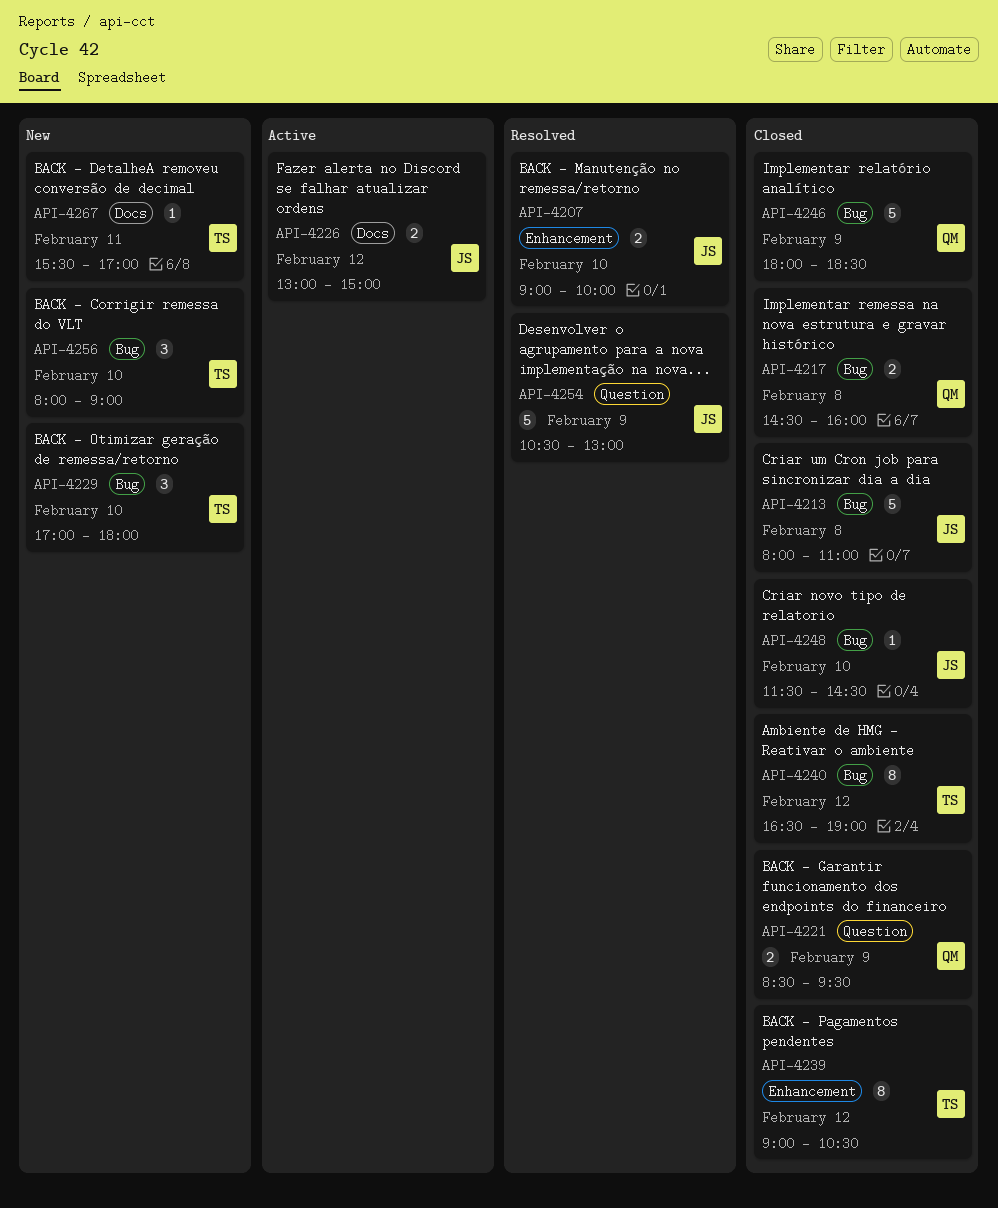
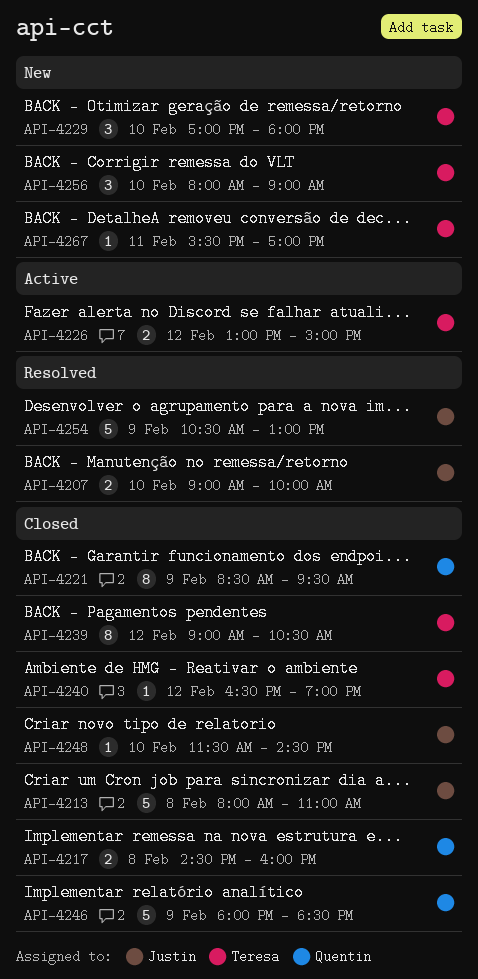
API-4221, estimate: 2 -> 8
API-4226, owner: Justin -> Teresa
API-4240, estimate: 8 -> 1

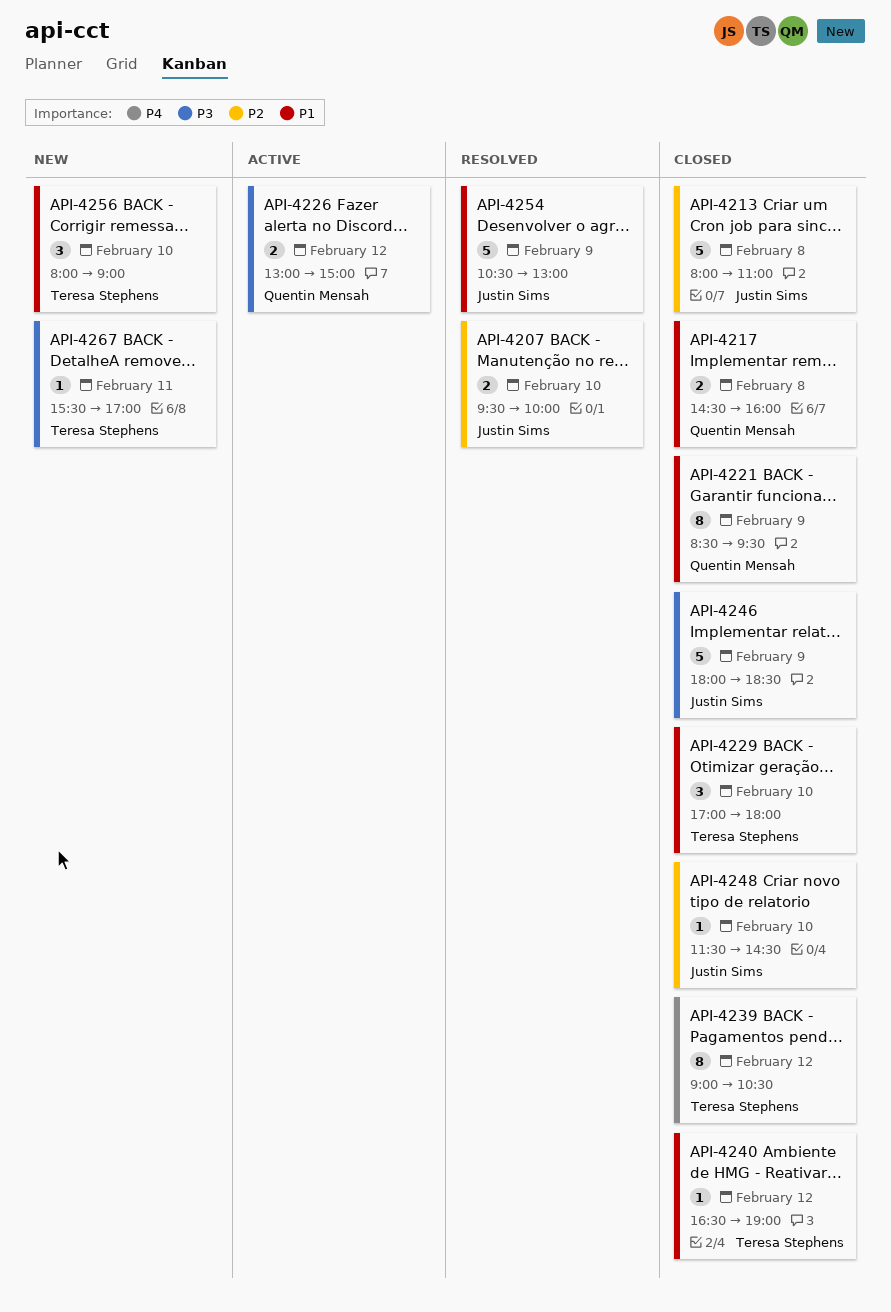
API-4207, begins: 09:00 -> 09:30
API-4226, owner: Teresa Stephens -> Quentin Mensah
API-4229, status: New -> Closed
API-4246, owner: Quentin Mensah -> Justin Sims

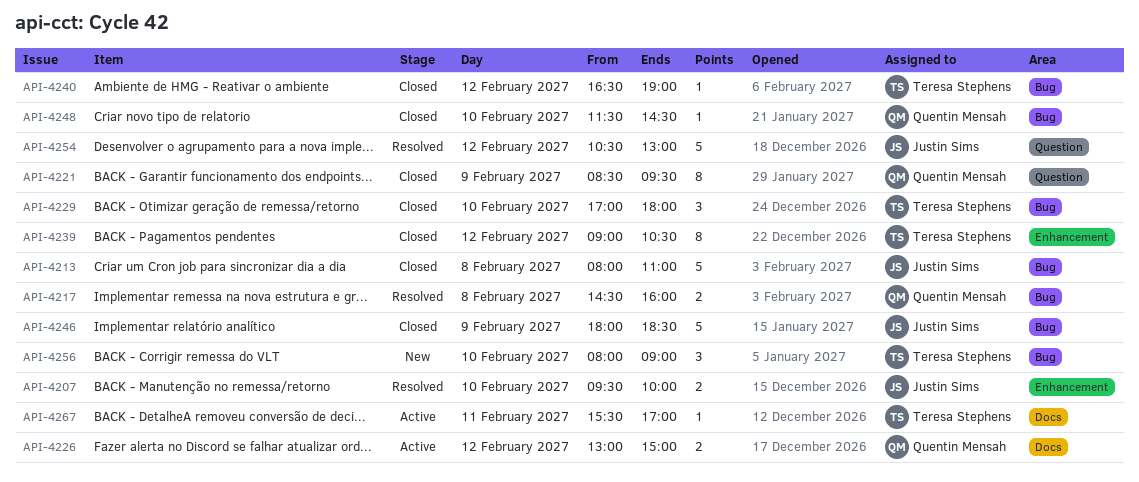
API-4217, status: Closed -> Resolved
API-4248, owner: Justin Sims -> Quentin Mensah
API-4254, day: Feb 9 -> Feb 12
API-4267, status: New -> Active

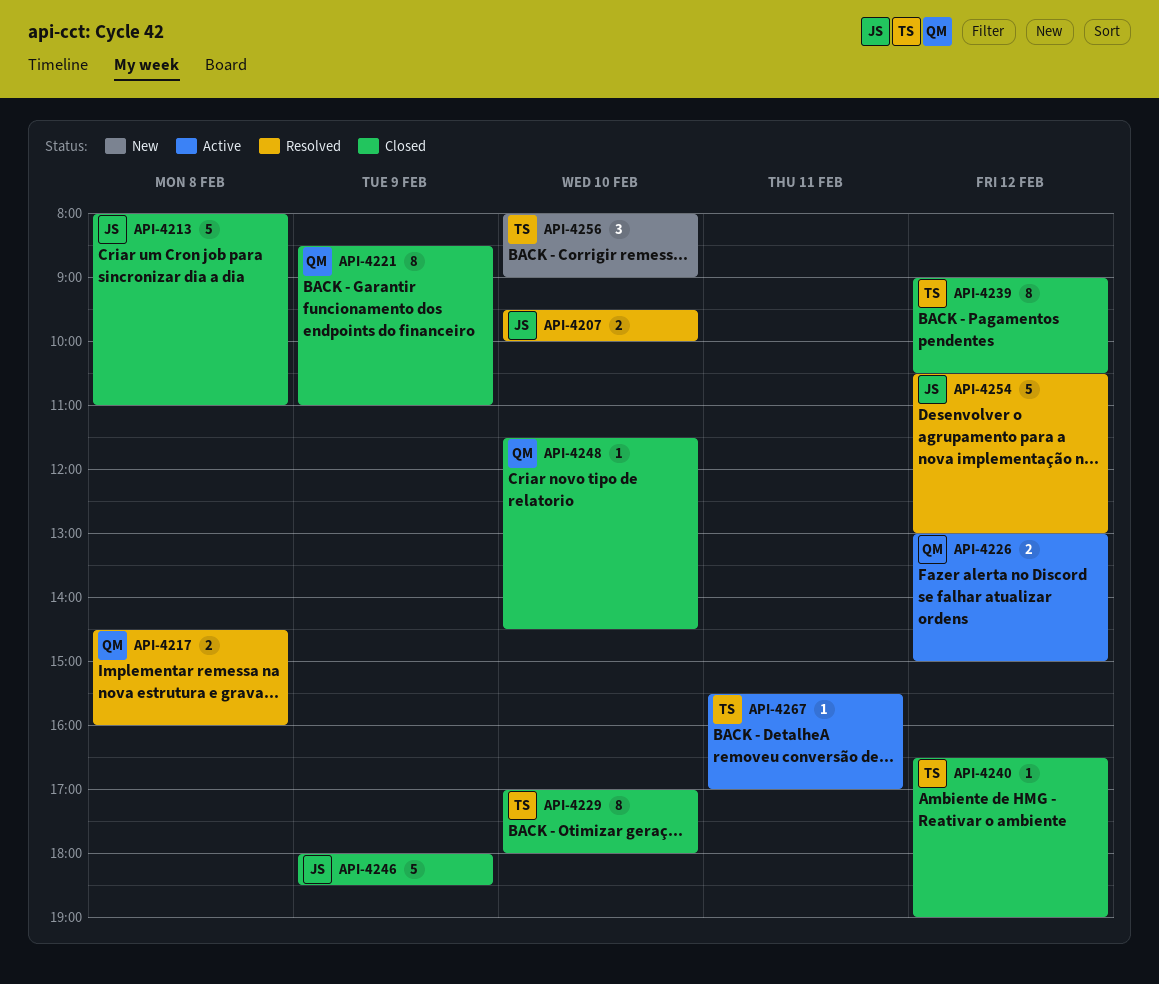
API-4221, ends: 09:30 -> 11:00
API-4229, estimate: 3 -> 8

